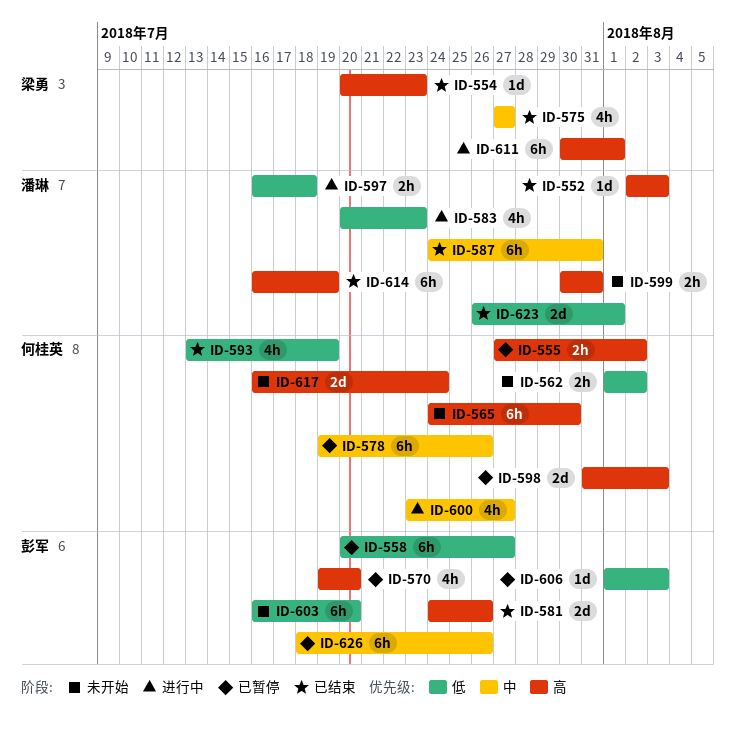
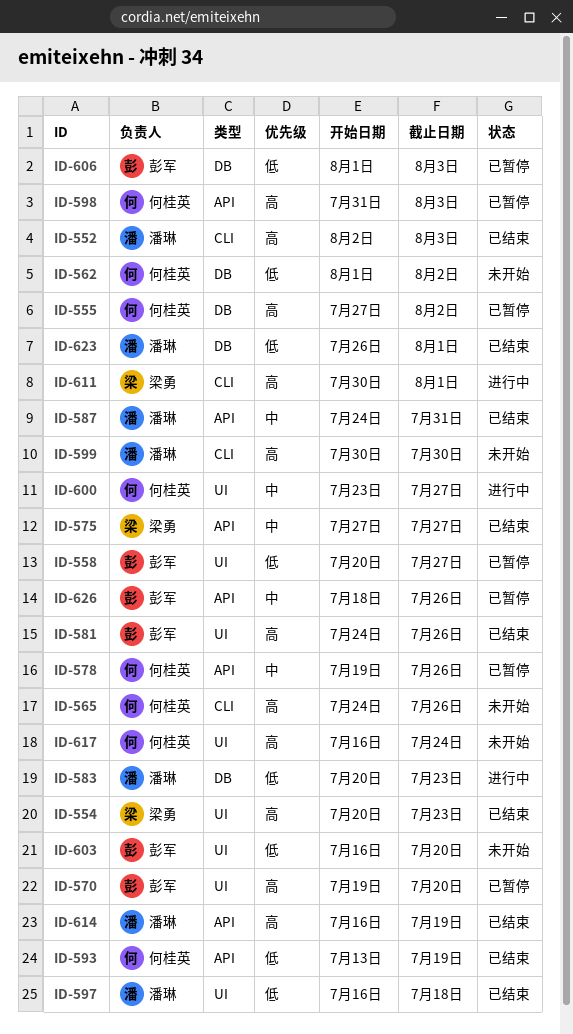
ID-565, due: Jul 30 -> Jul 26
ID-597, status: 进行中 -> 已结束
ID-599, due: Jul 31 -> Jul 30

